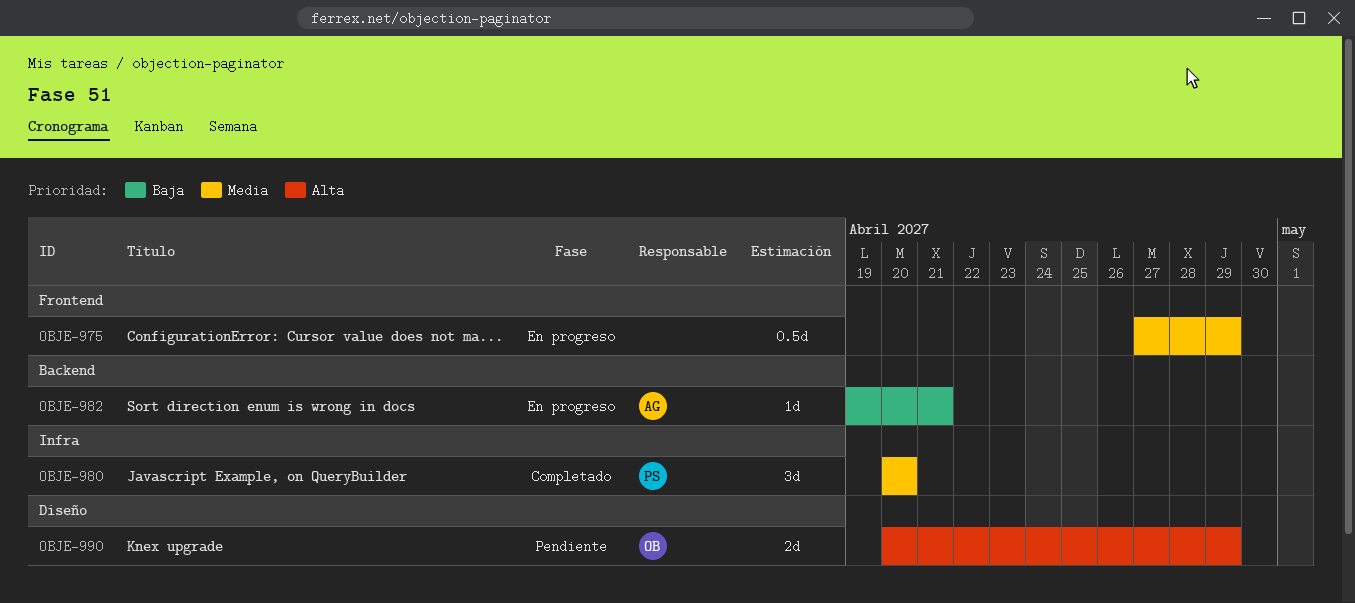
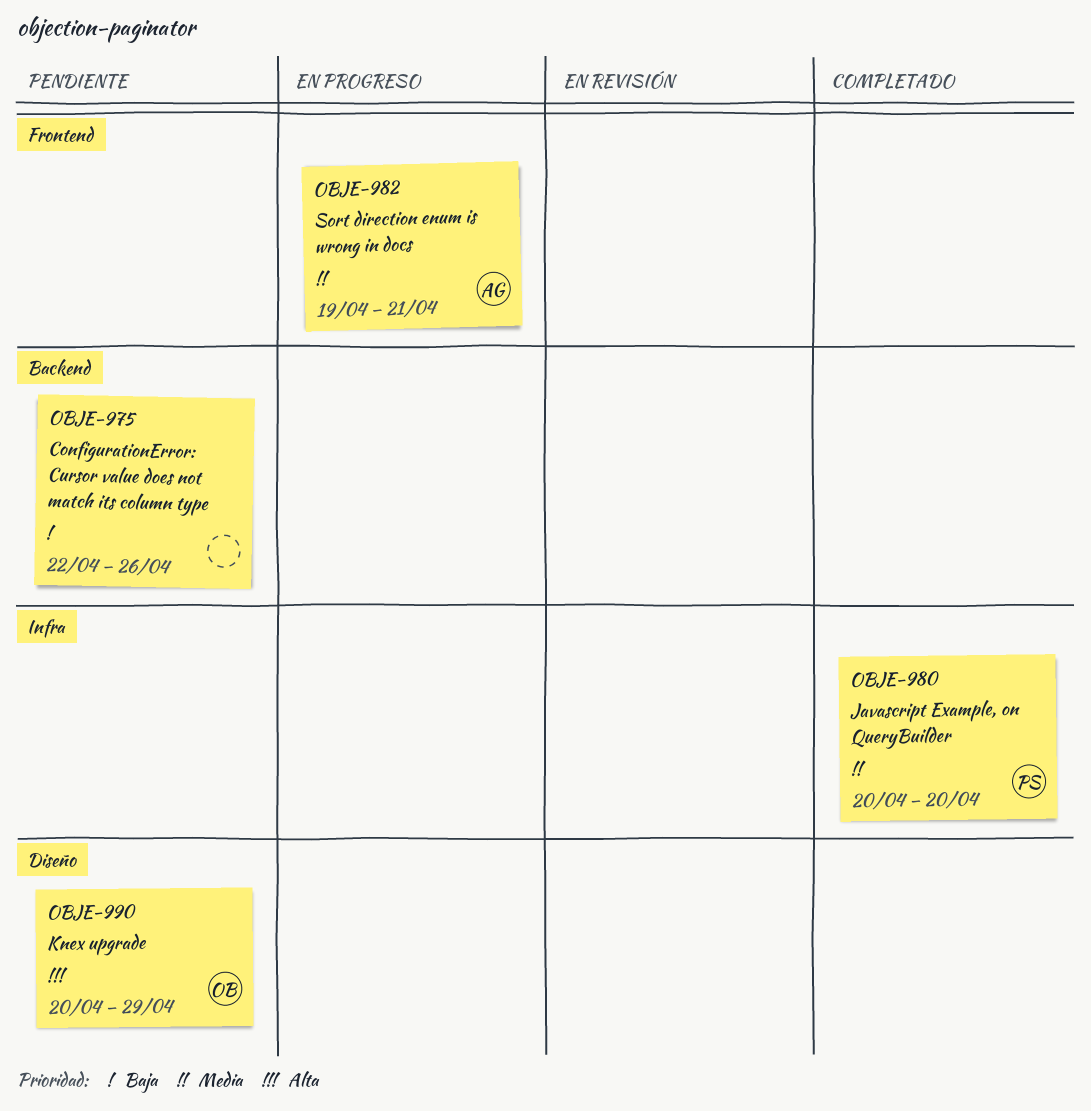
OBJE-975, status: En progreso -> Pendiente
OBJE-975, priority: Media -> Baja
OBJE-975, label: Frontend -> Backend
OBJE-975, start: Apr 27 -> Apr 22
OBJE-975, due: Apr 29 -> Apr 26
OBJE-982, priority: Baja -> Media
OBJE-982, label: Backend -> Frontend

